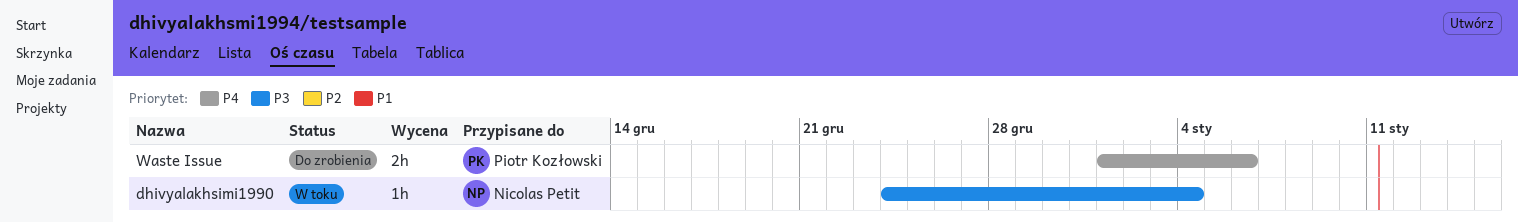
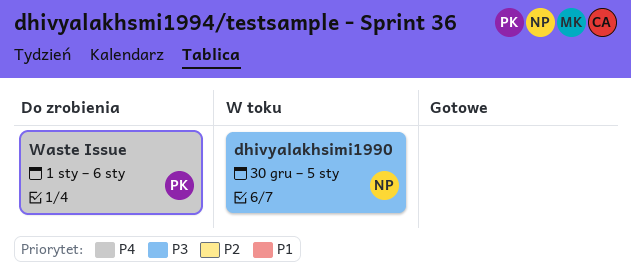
dhivyalakhsimi1990, start: Dec 24 -> Dec 30
dhivyalakhsimi1990, due: Jan 4 -> Jan 5

